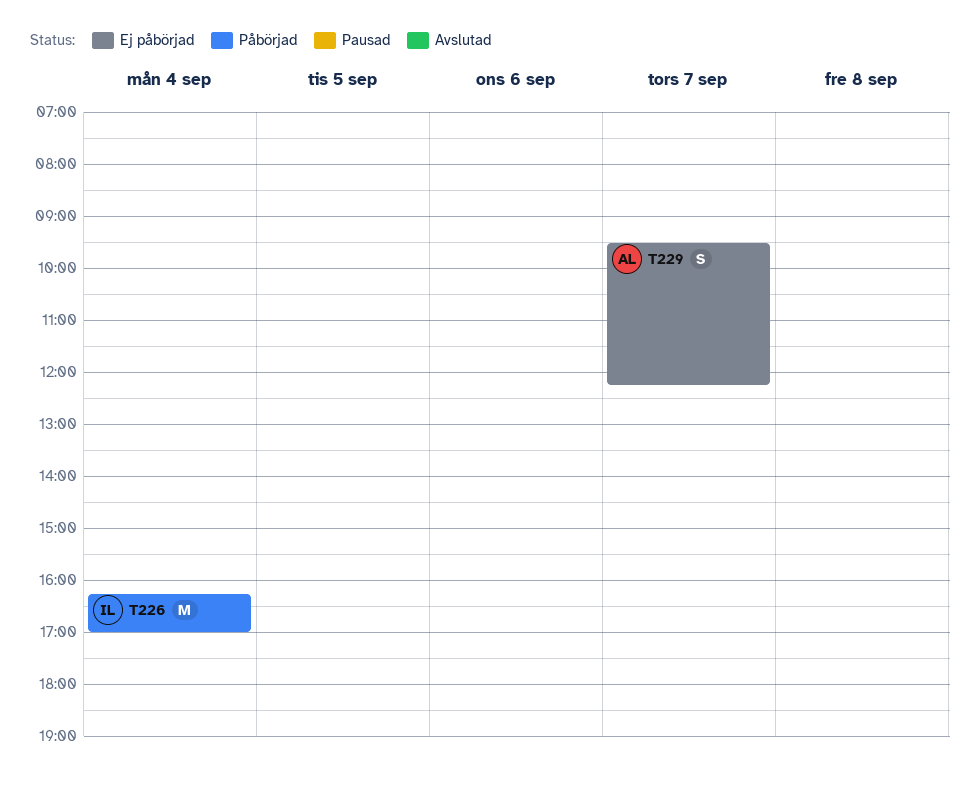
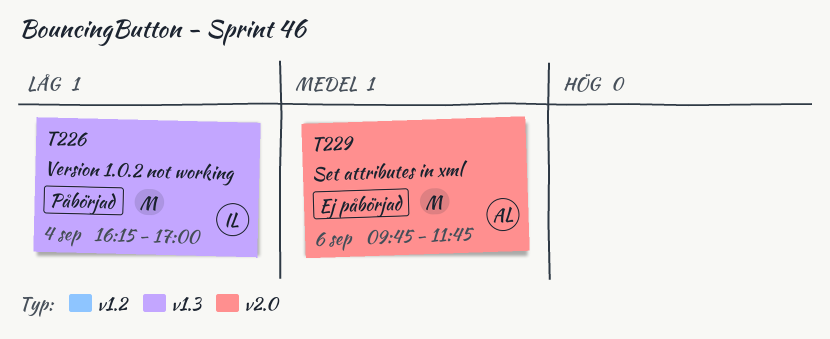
T229, estimate: S -> M
T229, day: Sep 7 -> Sep 6
T229, begins: 09:30 -> 09:45
T229, ends: 12:15 -> 11:45

